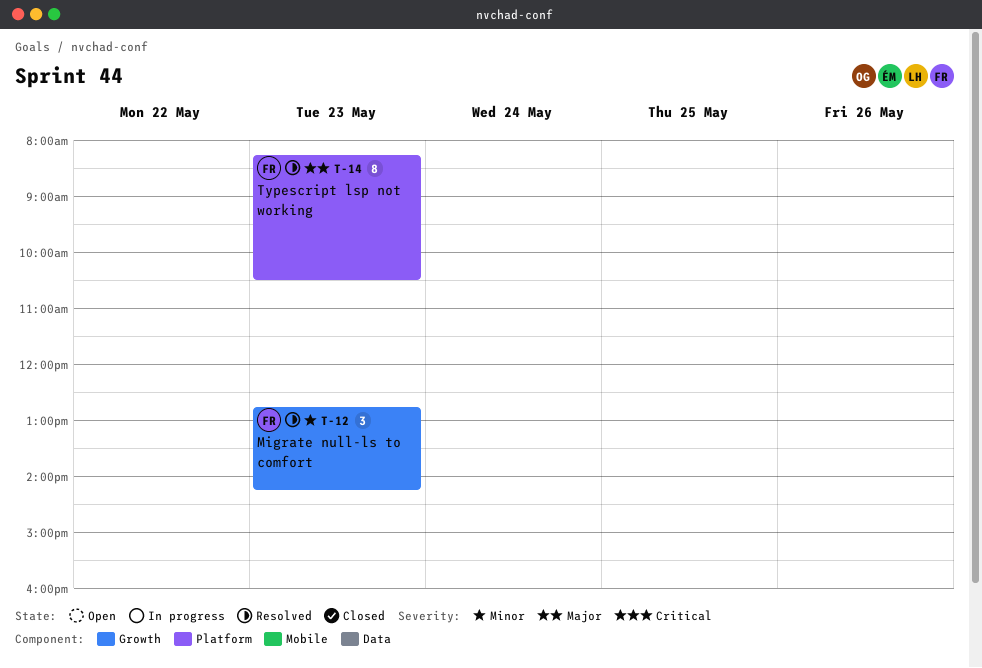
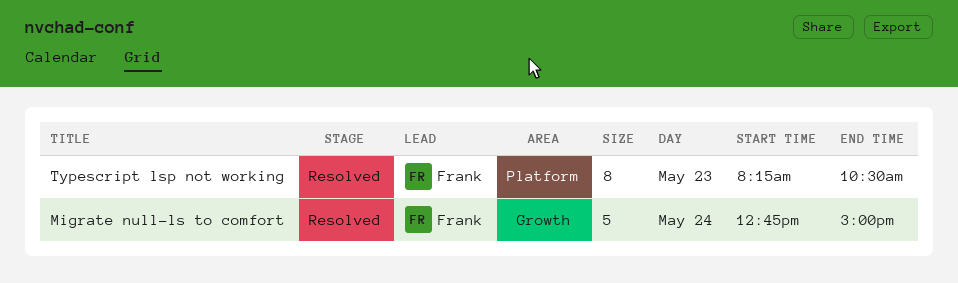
Migrate null-ls to comfort, estimate: 3 -> 5
Migrate null-ls to comfort, day: May 23 -> May 24
Migrate null-ls to comfort, ends: 14:15 -> 15:00

